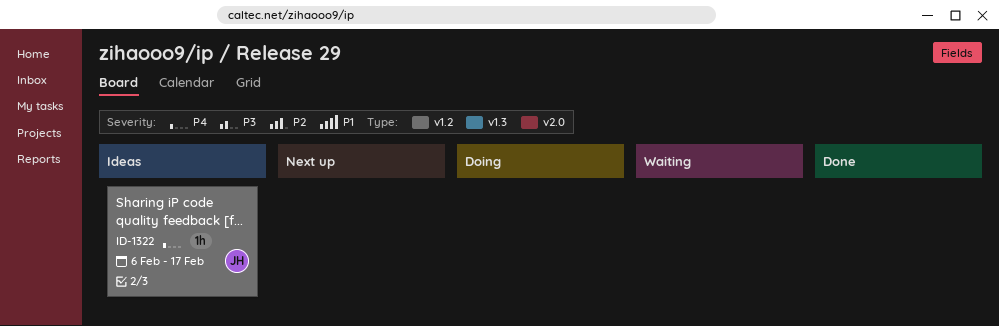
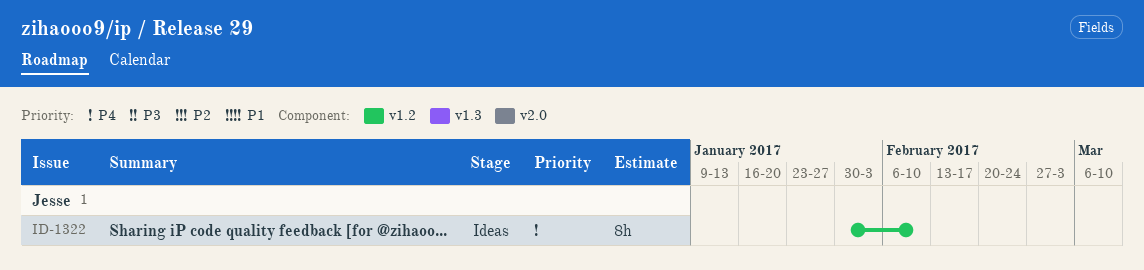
ID-1322, estimate: 1h -> 8h
ID-1322, start: Feb 6 -> Jan 30
ID-1322, due: Feb 17 -> Feb 10

